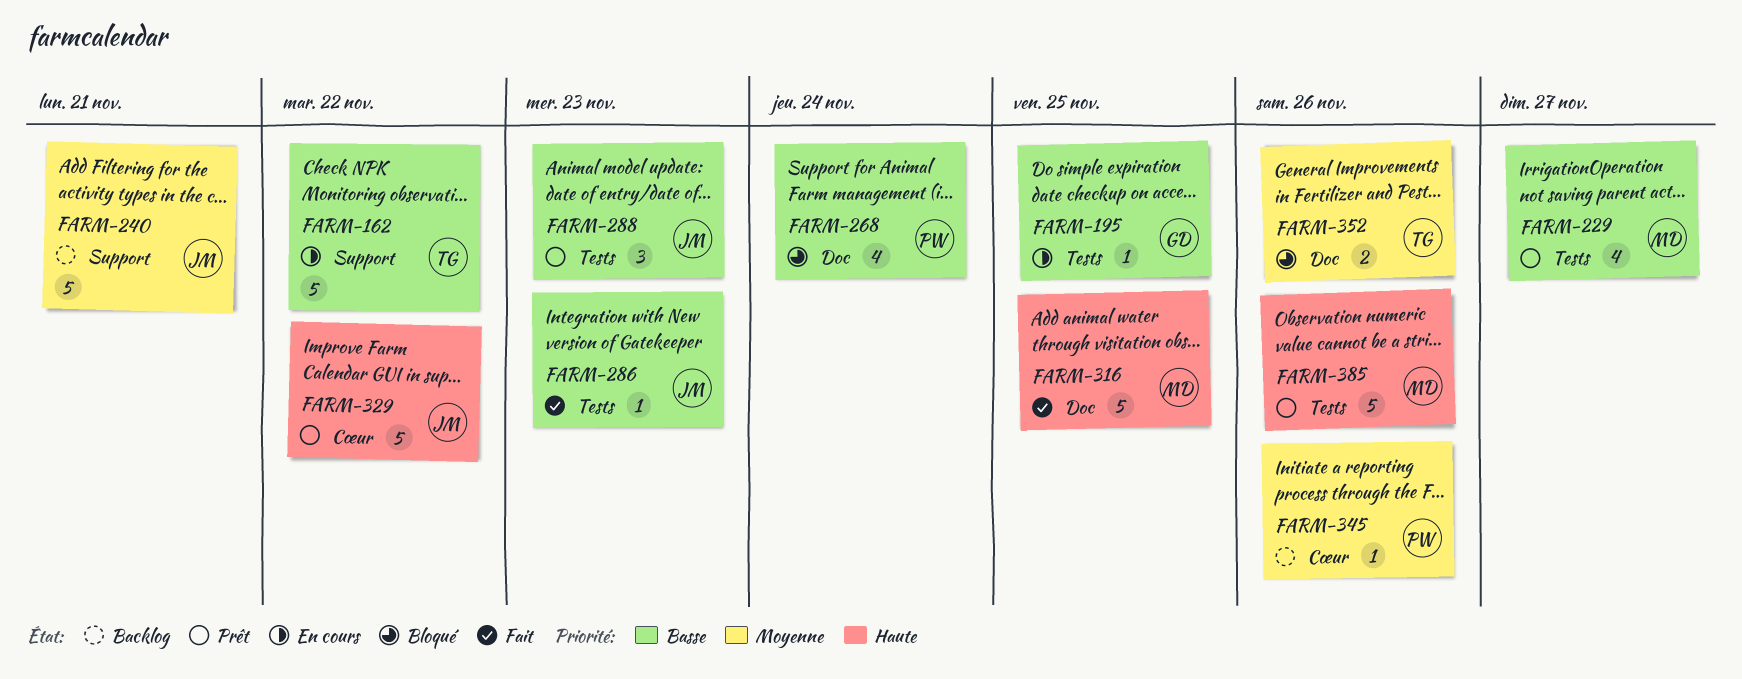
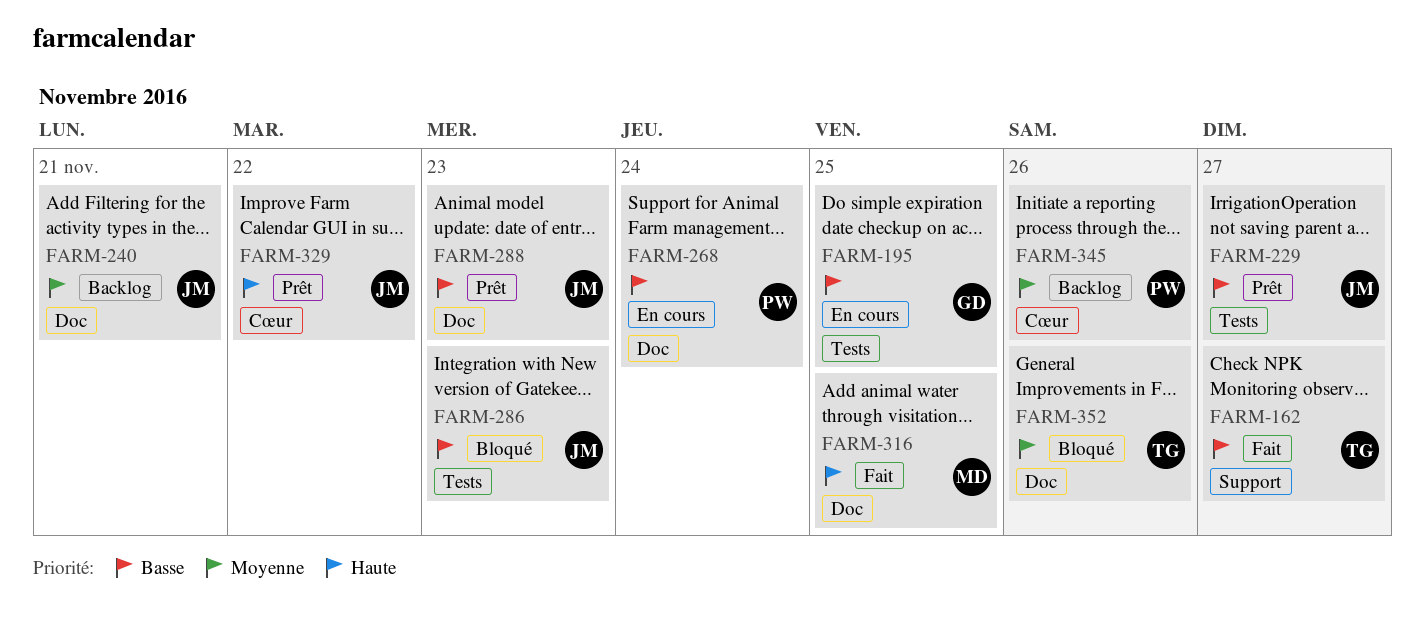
FARM-162, status: En cours -> Fait
FARM-162, due: Nov 22 -> Nov 27
FARM-229, owner: MD -> JM
FARM-240, label: Support -> Doc
FARM-268, status: Bloqué -> En cours
FARM-286, status: Fait -> Bloqué
FARM-288, label: Tests -> Doc
FARM-385: present -> none

